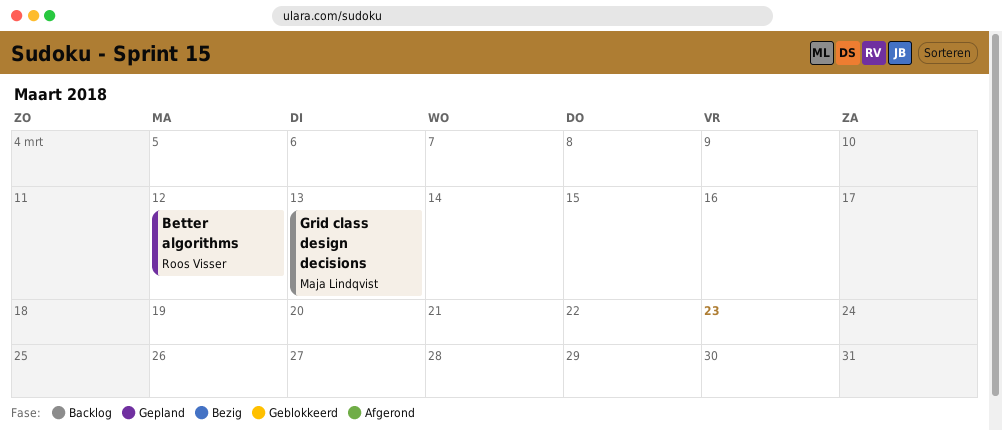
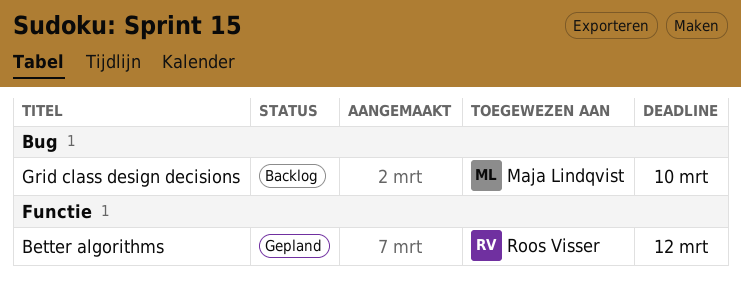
Grid class design decisions, due: Mar 13 -> Mar 10

